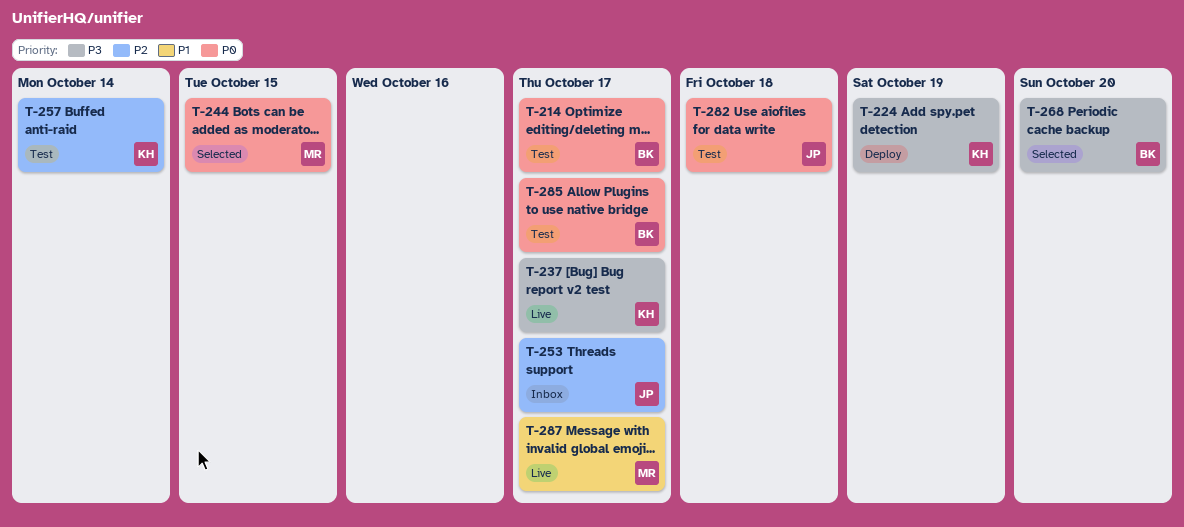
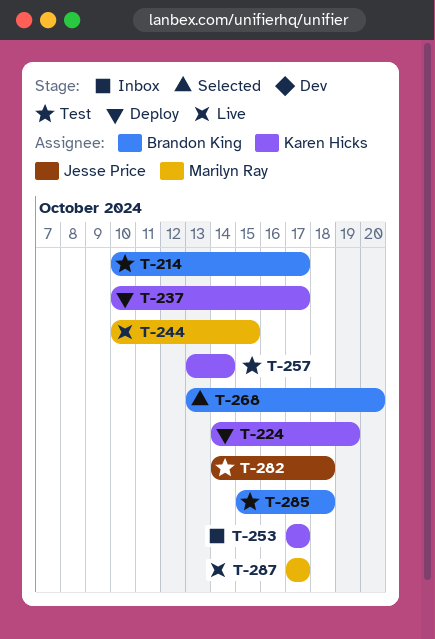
T-237, status: Live -> Deploy
T-244, status: Selected -> Live
T-253, owner: Jesse Price -> Karen Hicks
T-285, due: Oct 17 -> Oct 18

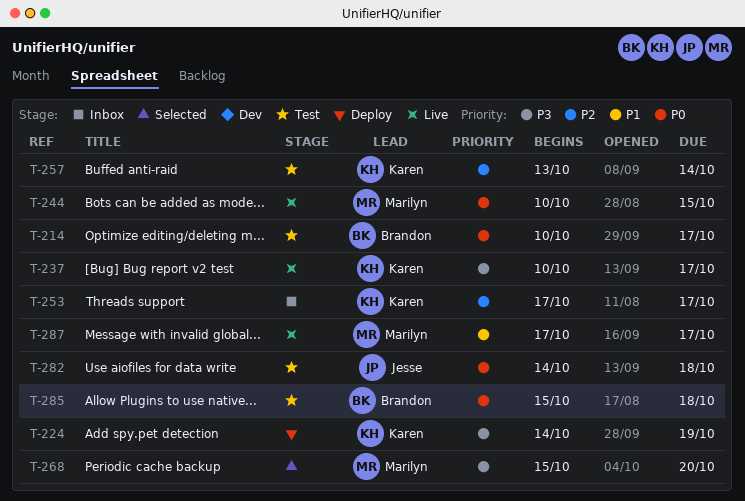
T-237, status: Deploy -> Live
T-268, owner: Brandon King -> Marilyn Ray
T-268, start: Oct 13 -> Oct 15

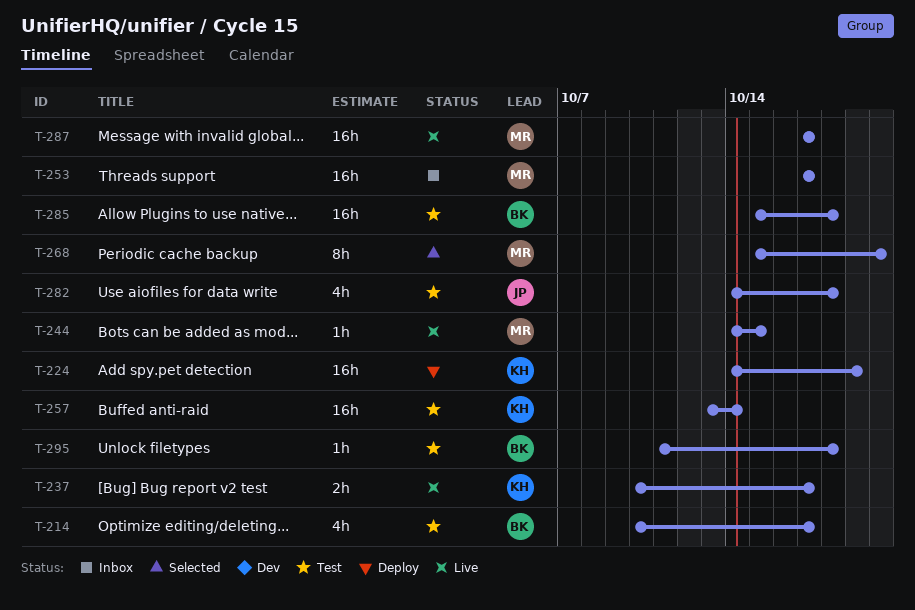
T-244, start: Oct 10 -> Oct 14
T-253, owner: Karen -> Marilyn
T-295: none -> present

